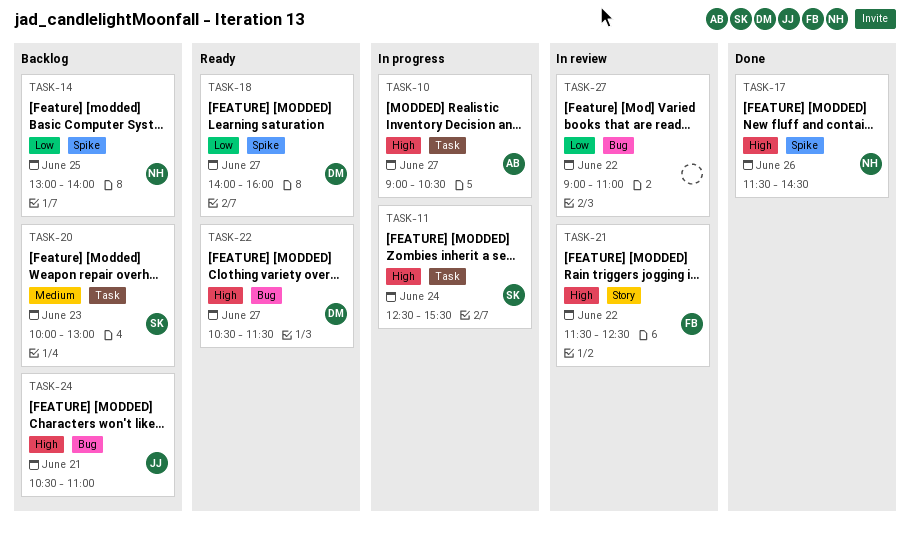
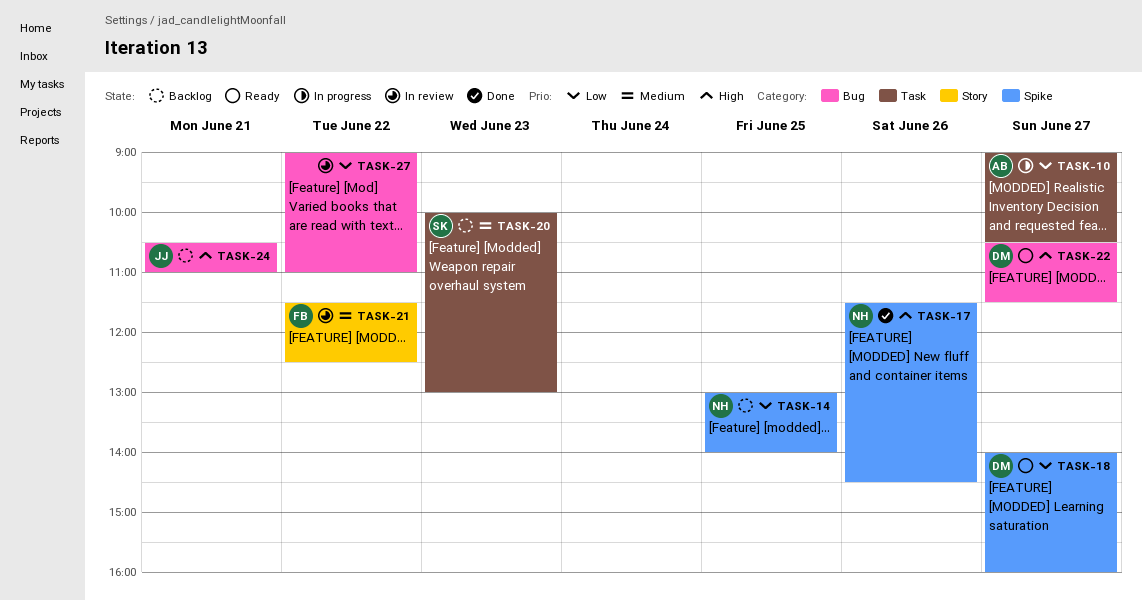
TASK-10, priority: High -> Low
TASK-11: present -> none
TASK-21, priority: High -> Medium

